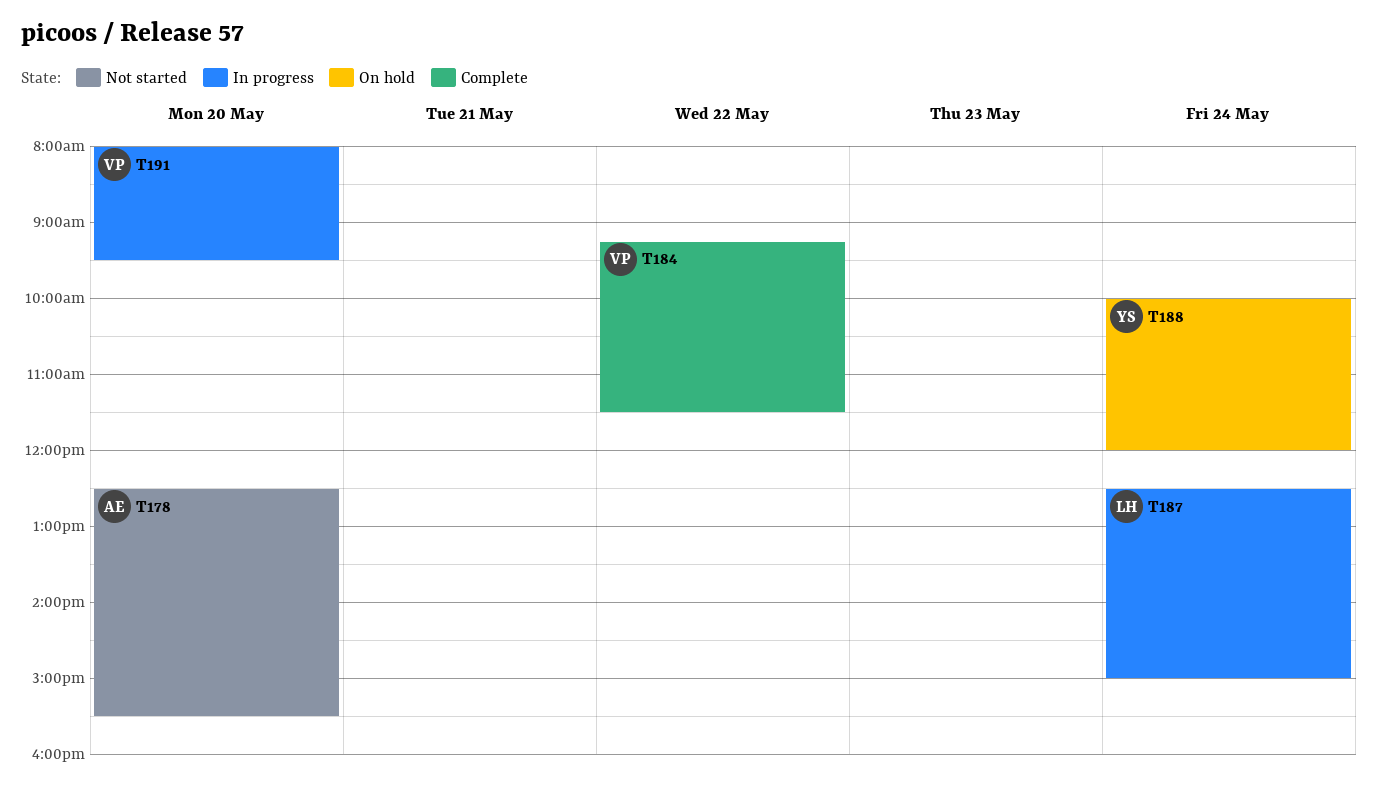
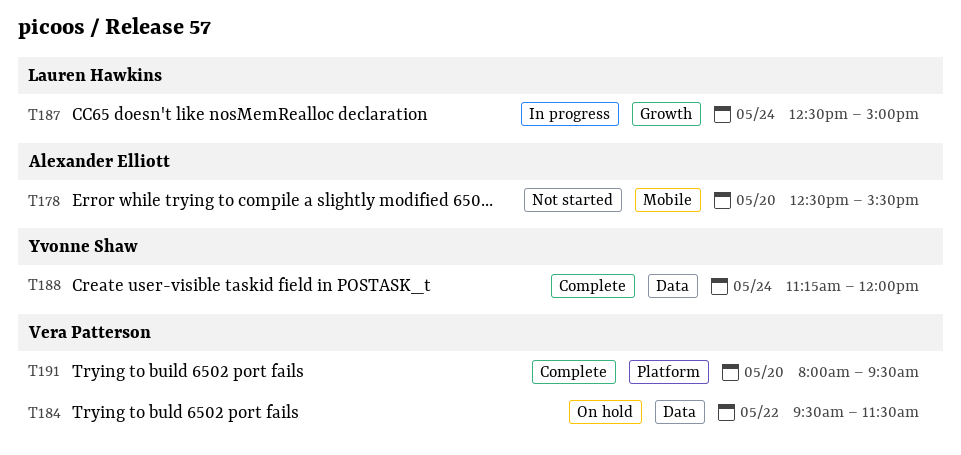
T184, status: Complete -> On hold
T184, begins: 09:15 -> 09:30
T188, status: On hold -> Complete
T188, begins: 10:00 -> 11:15
T191, status: In progress -> Complete

